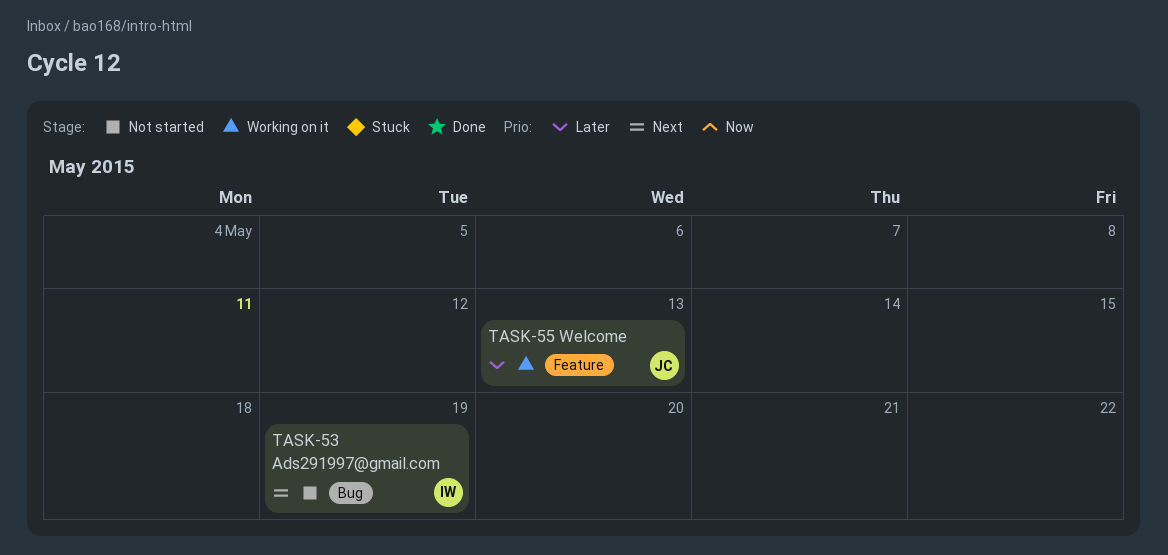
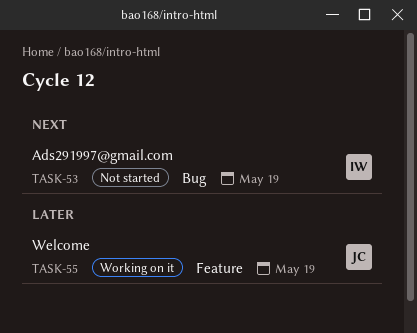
TASK-55, due: May 13 -> May 19

